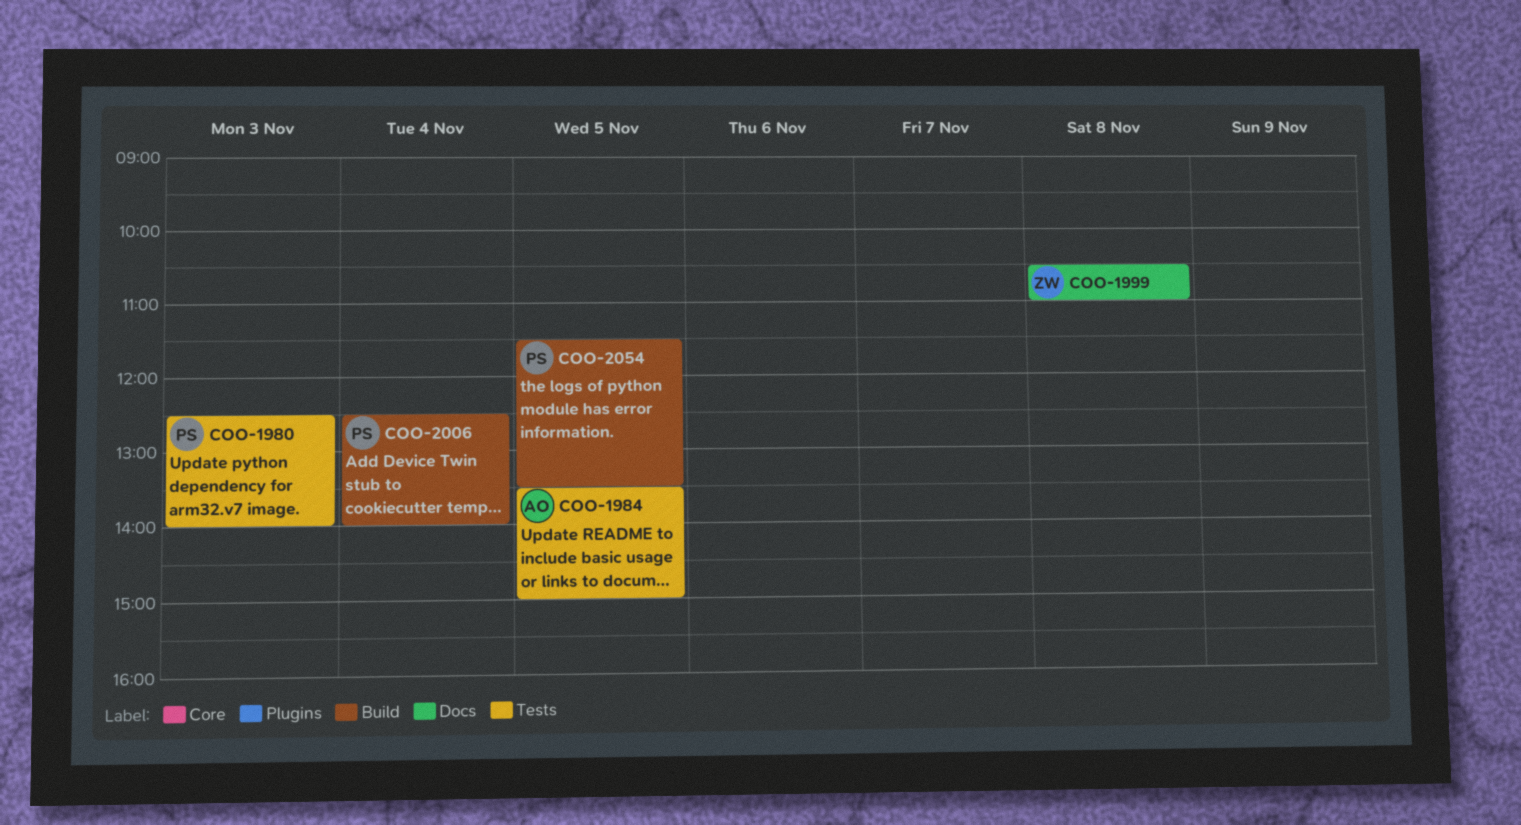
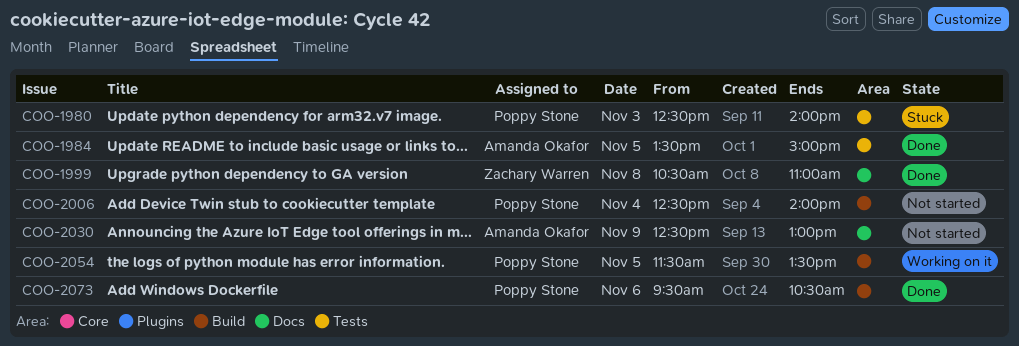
COO-2030: none -> present
COO-2073: none -> present

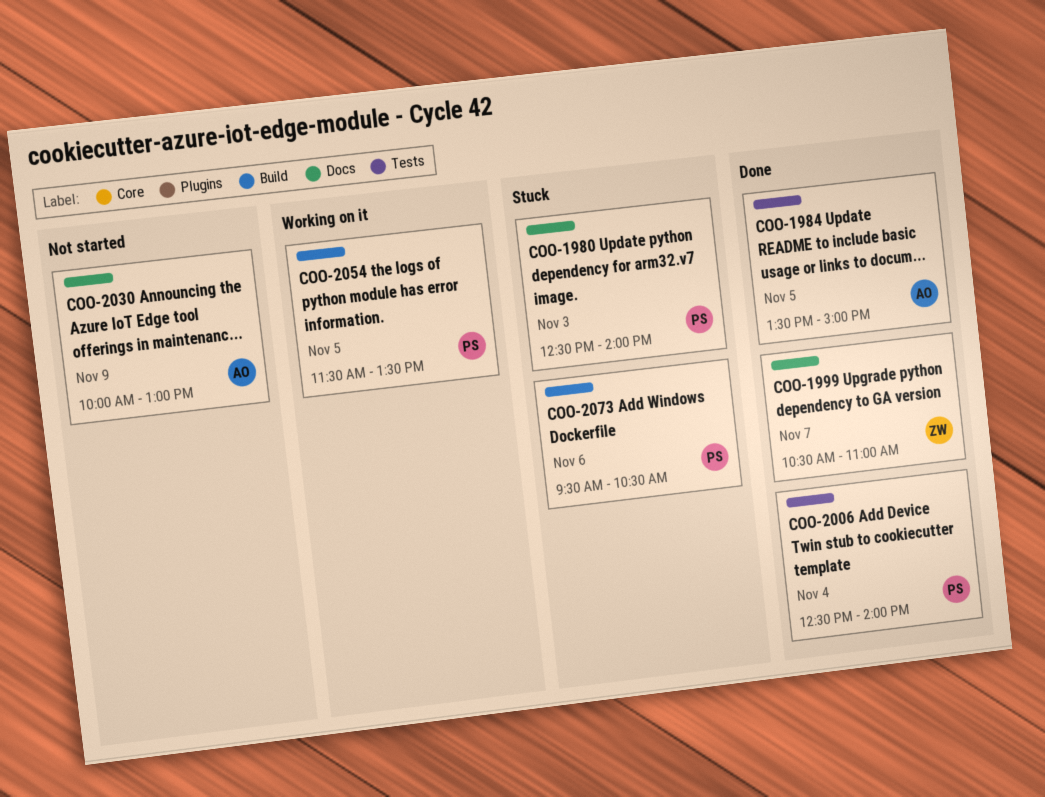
COO-1980, label: Tests -> Docs
COO-1999, day: Nov 8 -> Nov 7
COO-2006, status: Not started -> Done
COO-2006, label: Build -> Tests
COO-2030, begins: 12:30 -> 10:00
COO-2073, status: Done -> Stuck

